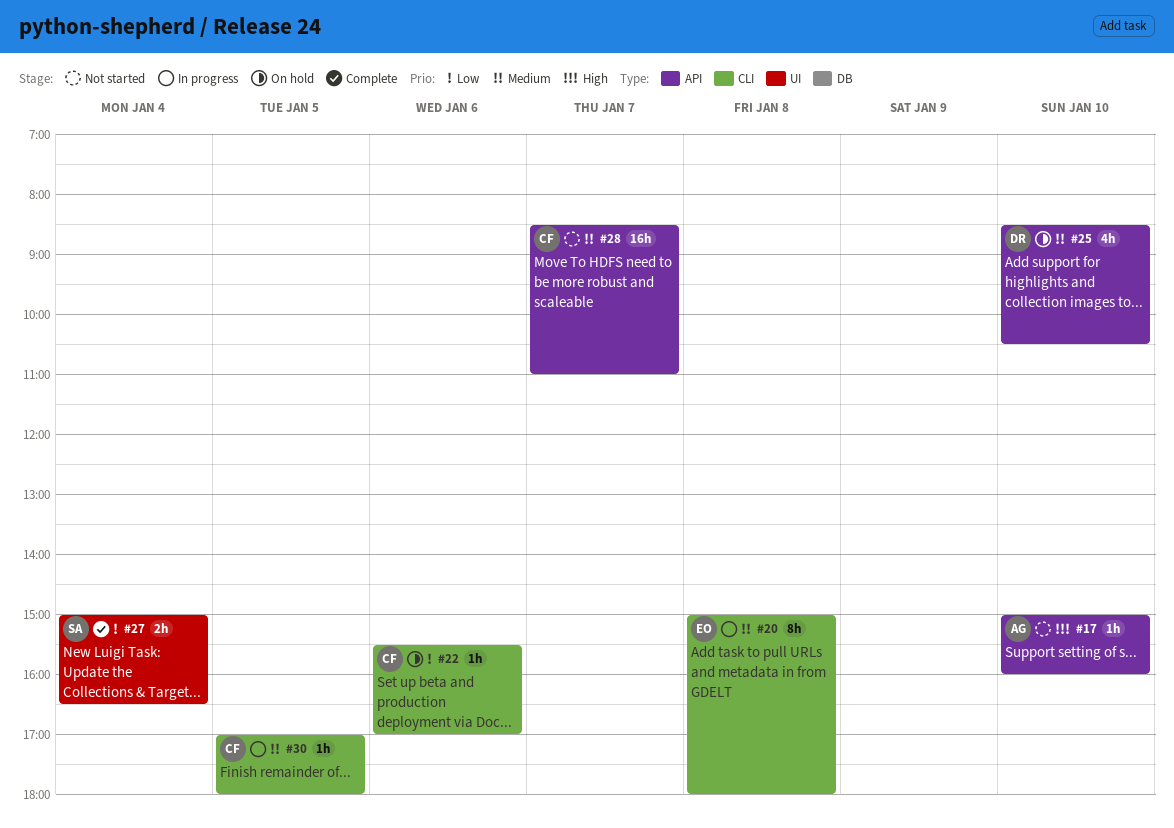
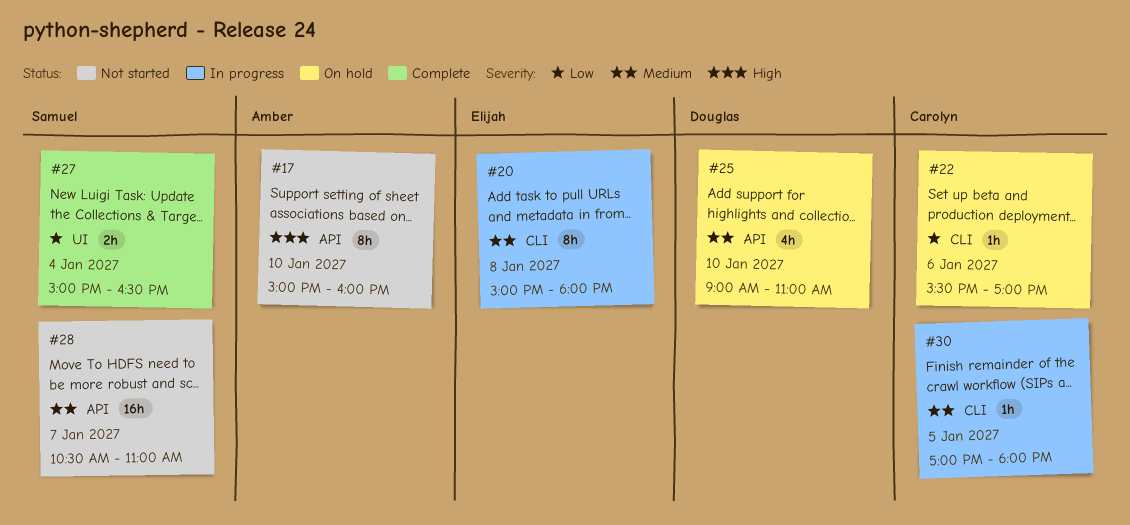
#17, estimate: 1h -> 8h
#25, begins: 08:30 -> 09:00
#25, ends: 10:30 -> 11:00
#28, owner: Carolyn -> Samuel
#28, begins: 08:30 -> 10:30

